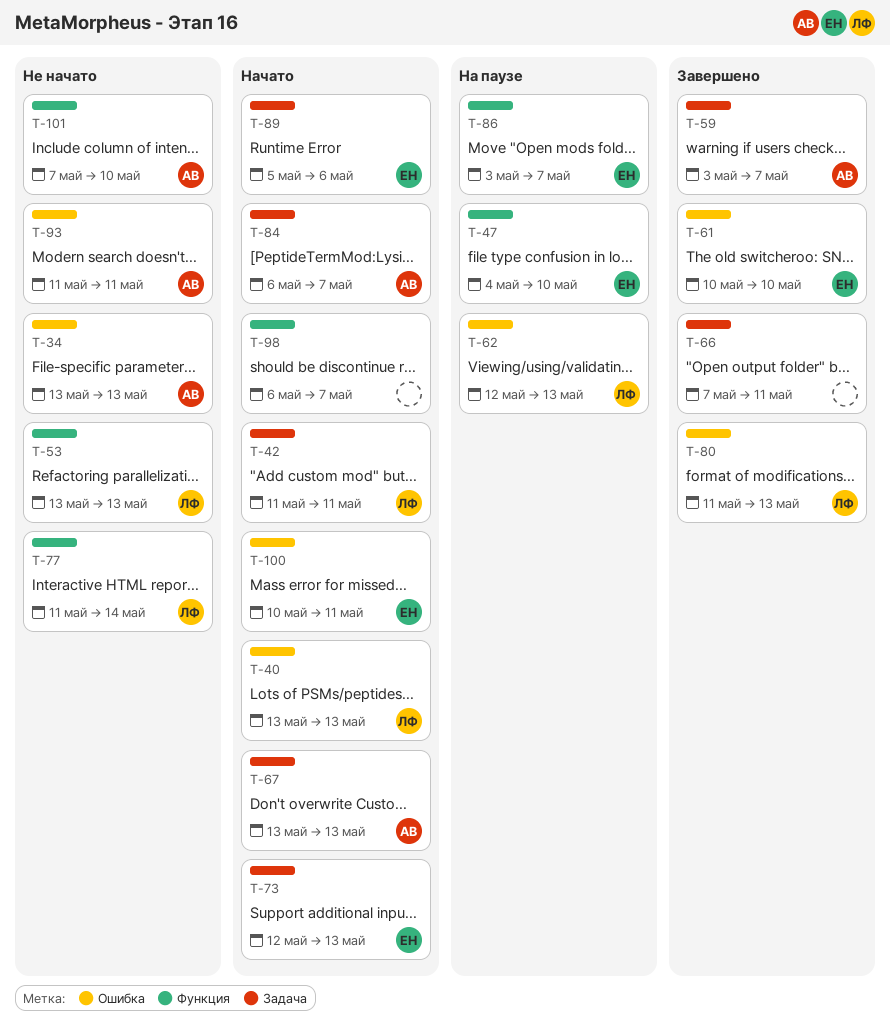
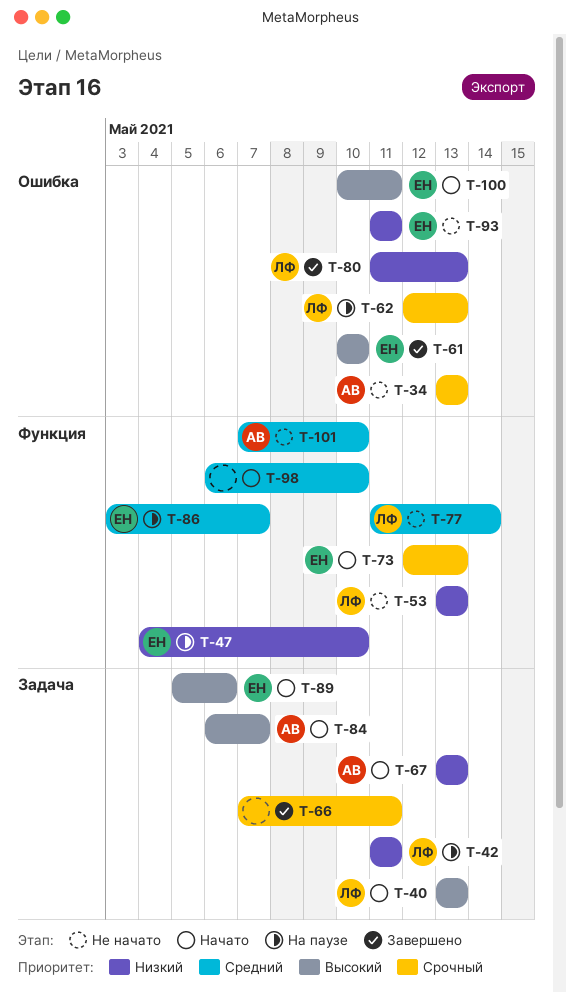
T-40, label: Ошибка -> Задача
T-42, status: Начато -> На паузе
T-59: present -> none
T-73, label: Задача -> Функция
T-93, owner: АВ -> ЕН
T-98, due: May 7 -> May 10

